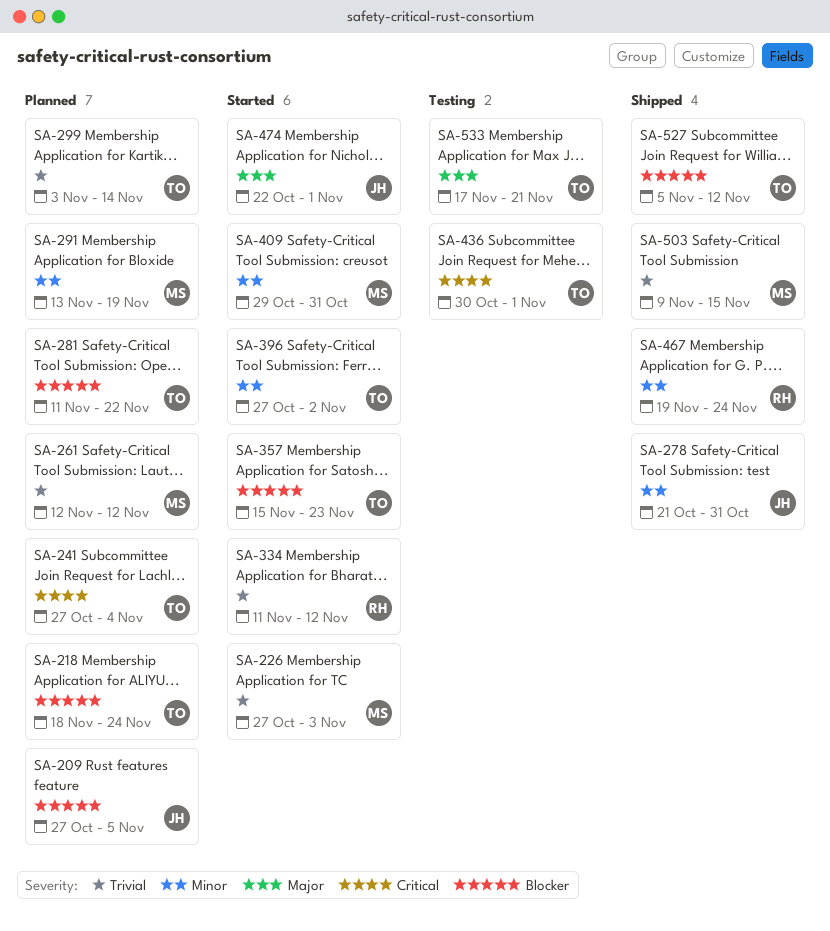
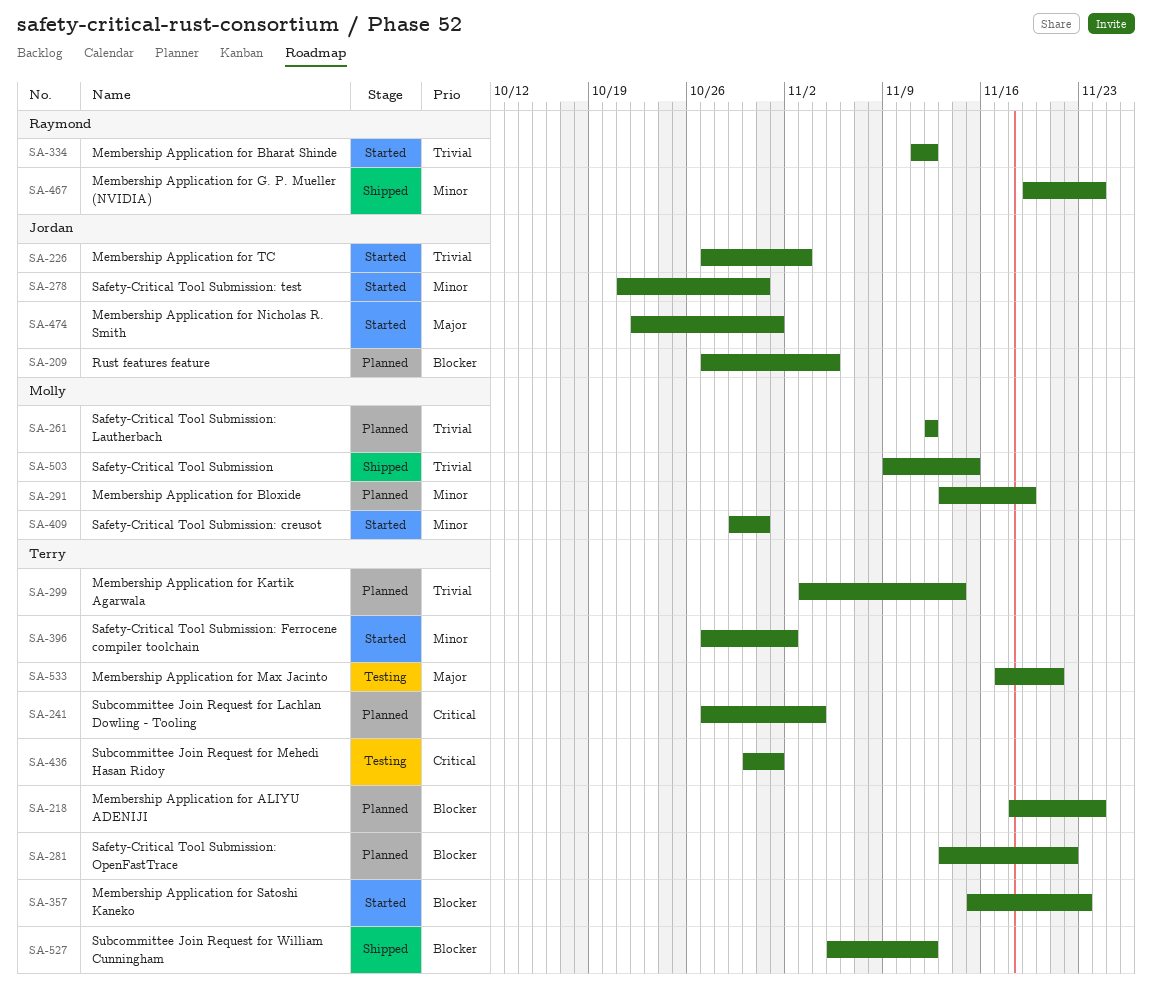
SA-226, owner: Molly -> Jordan
SA-278, status: Shipped -> Started
SA-281, start: Nov 11 -> Nov 13

